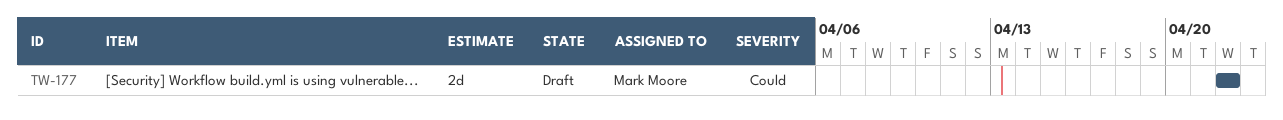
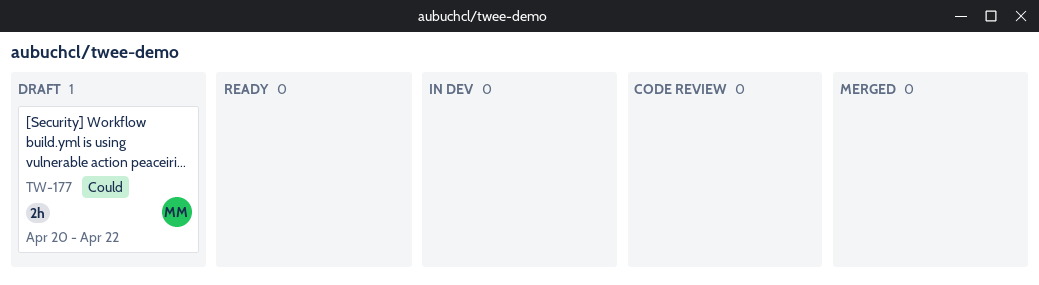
TW-177, estimate: 2d -> 2h
TW-177, start: Apr 22 -> Apr 20

